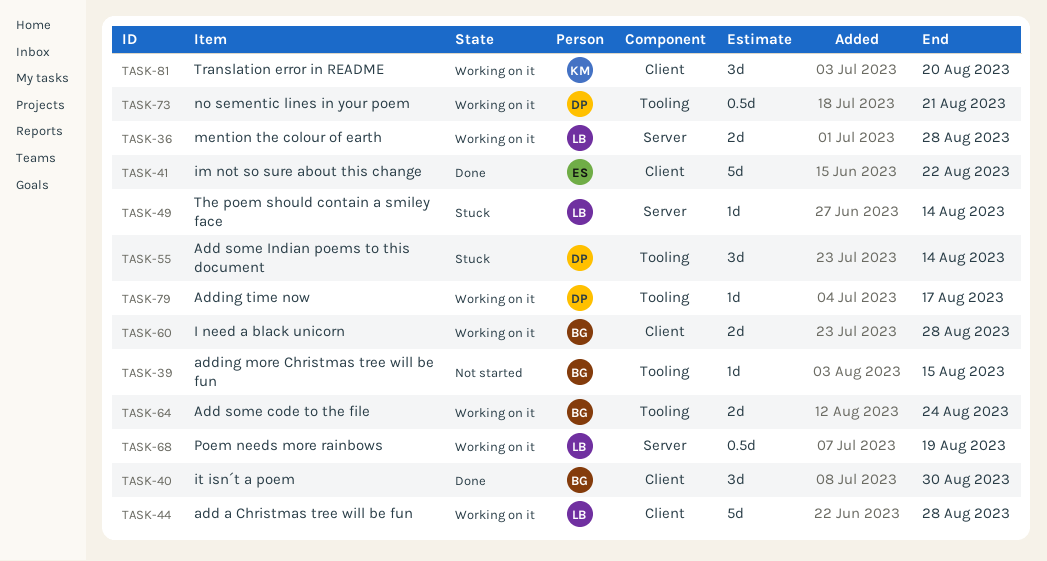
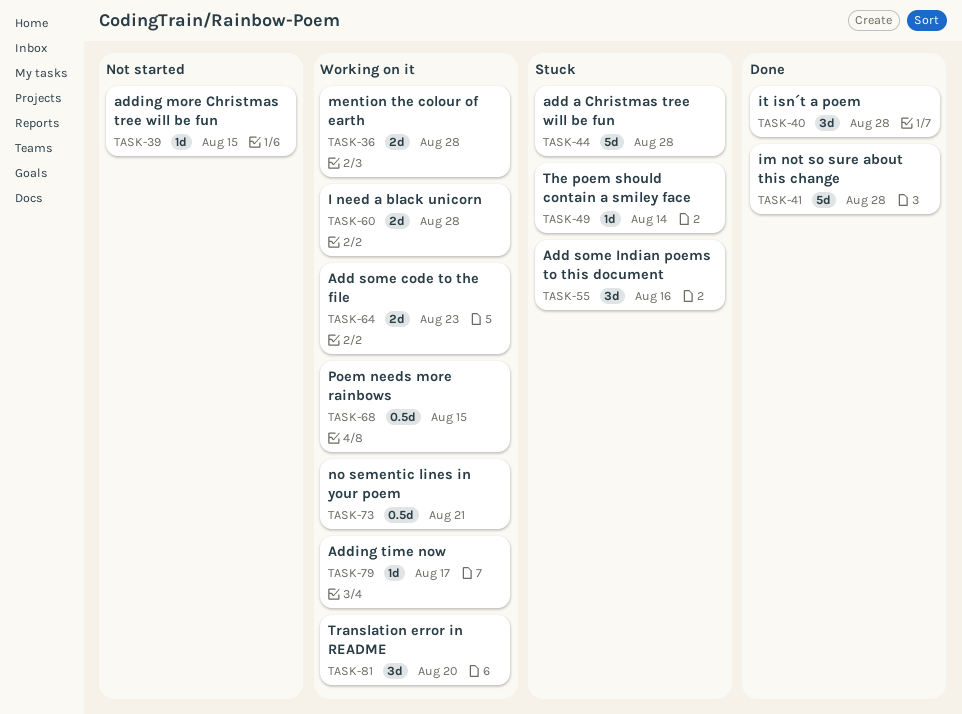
TASK-40, due: Aug 30 -> Aug 28
TASK-41, due: Aug 22 -> Aug 28
TASK-44, status: Working on it -> Stuck
TASK-55, due: Aug 14 -> Aug 16
TASK-64, due: Aug 24 -> Aug 23
TASK-68, due: Aug 19 -> Aug 15

